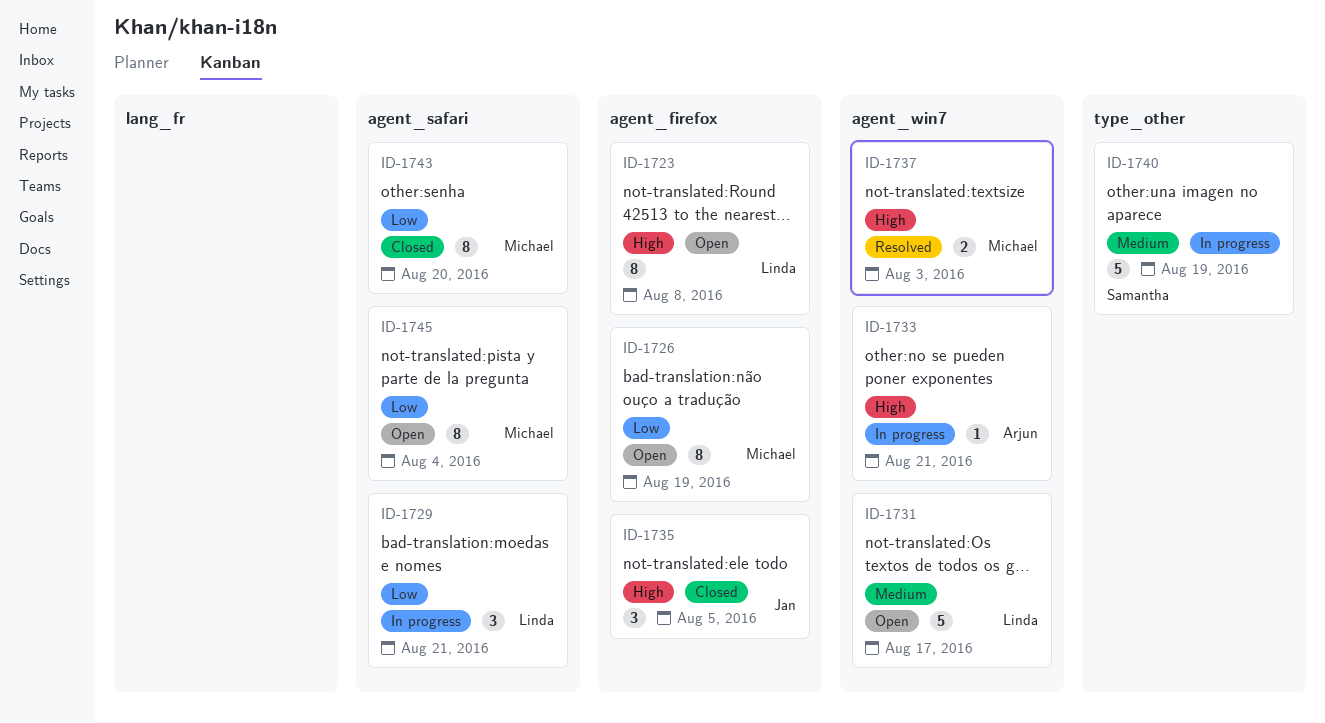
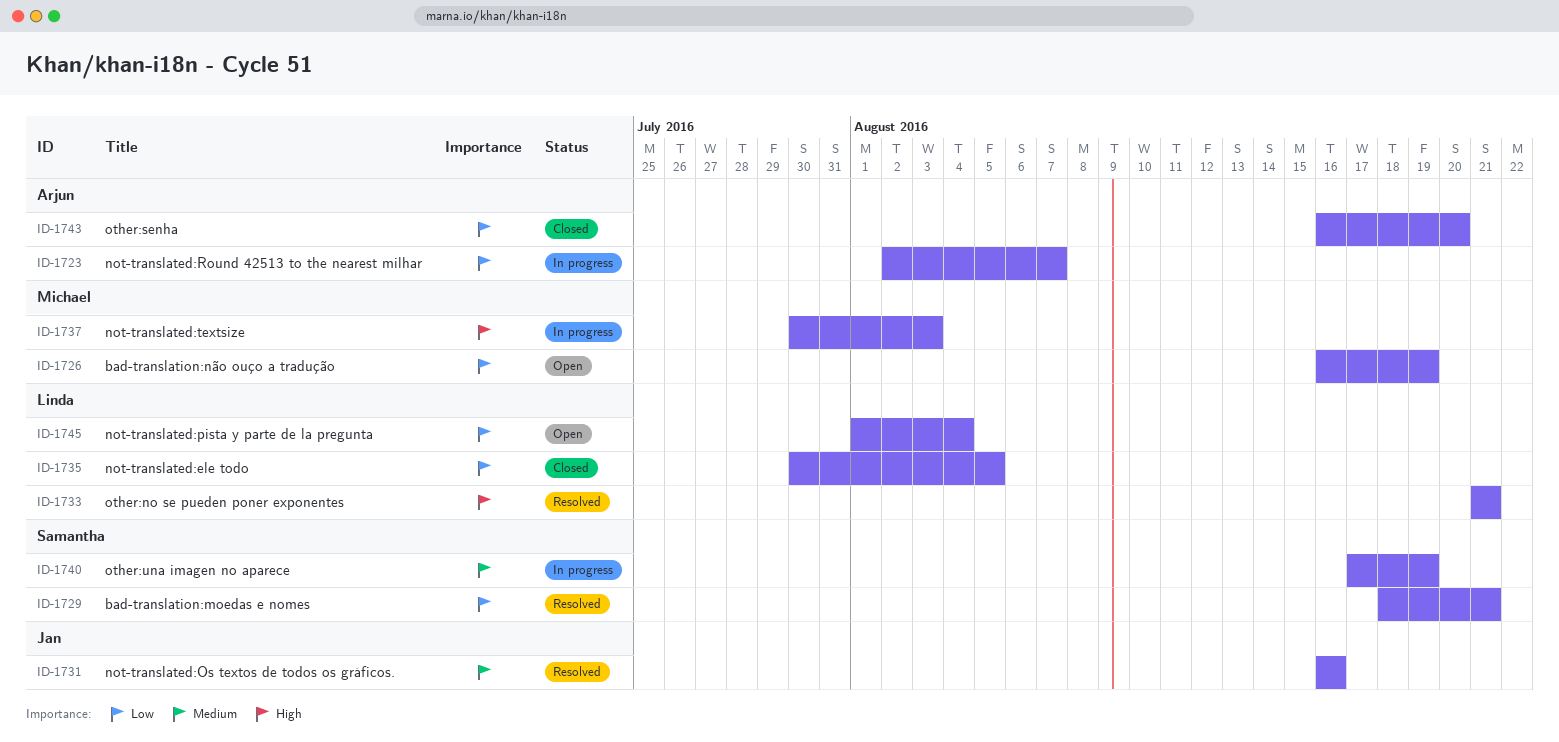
ID-1723, status: Open -> In progress
ID-1723, owner: Linda -> Arjun
ID-1723, priority: High -> Low
ID-1723, due: Aug 8 -> Aug 7
ID-1729, status: In progress -> Resolved
ID-1729, owner: Linda -> Samantha
ID-1731, status: Open -> Resolved
ID-1731, owner: Linda -> Jan
ID-1731, due: Aug 17 -> Aug 16
ID-1733, status: In progress -> Resolved
ID-1733, owner: Arjun -> Linda
ID-1735, owner: Jan -> Linda
ID-1735, priority: High -> Low
ID-1737, status: Resolved -> In progress
ID-1743, owner: Michael -> Arjun
ID-1745, owner: Michael -> Linda

